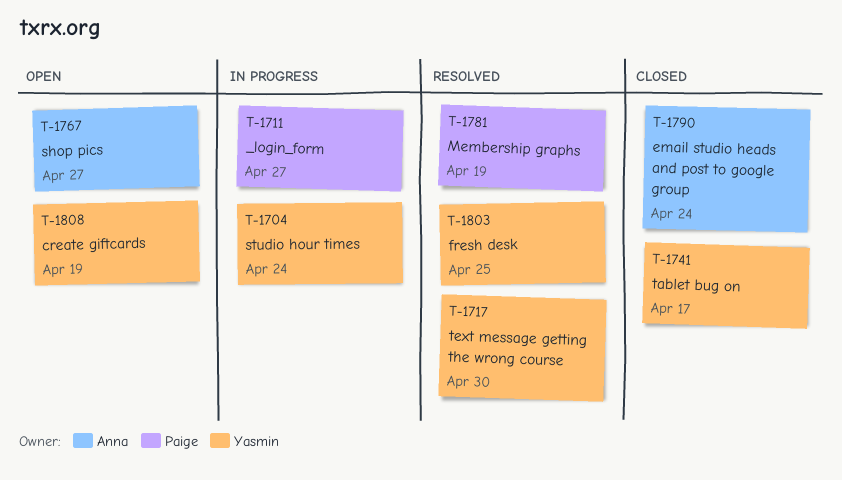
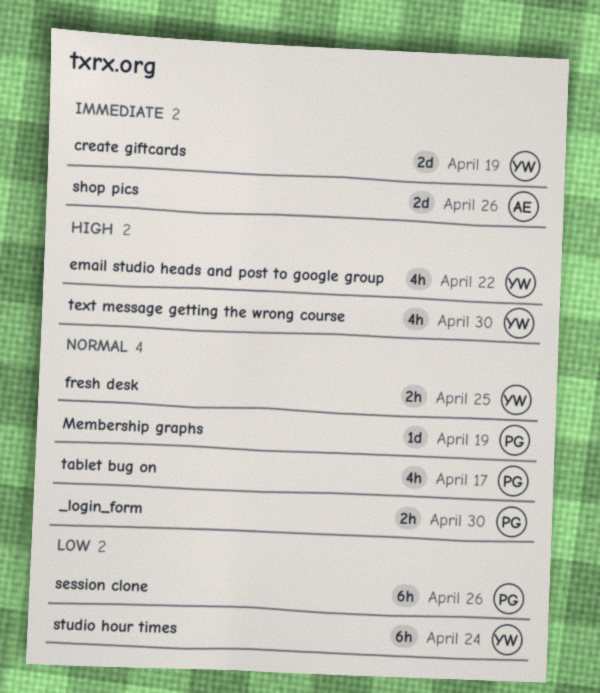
_login_form, due: Apr 27 -> Apr 30
email studio heads and post to google group, owner: Anna -> Yasmin
email studio heads and post to google group, due: Apr 24 -> Apr 22
session clone: none -> present
shop pics, due: Apr 27 -> Apr 26
tablet bug on, owner: Yasmin -> Paige

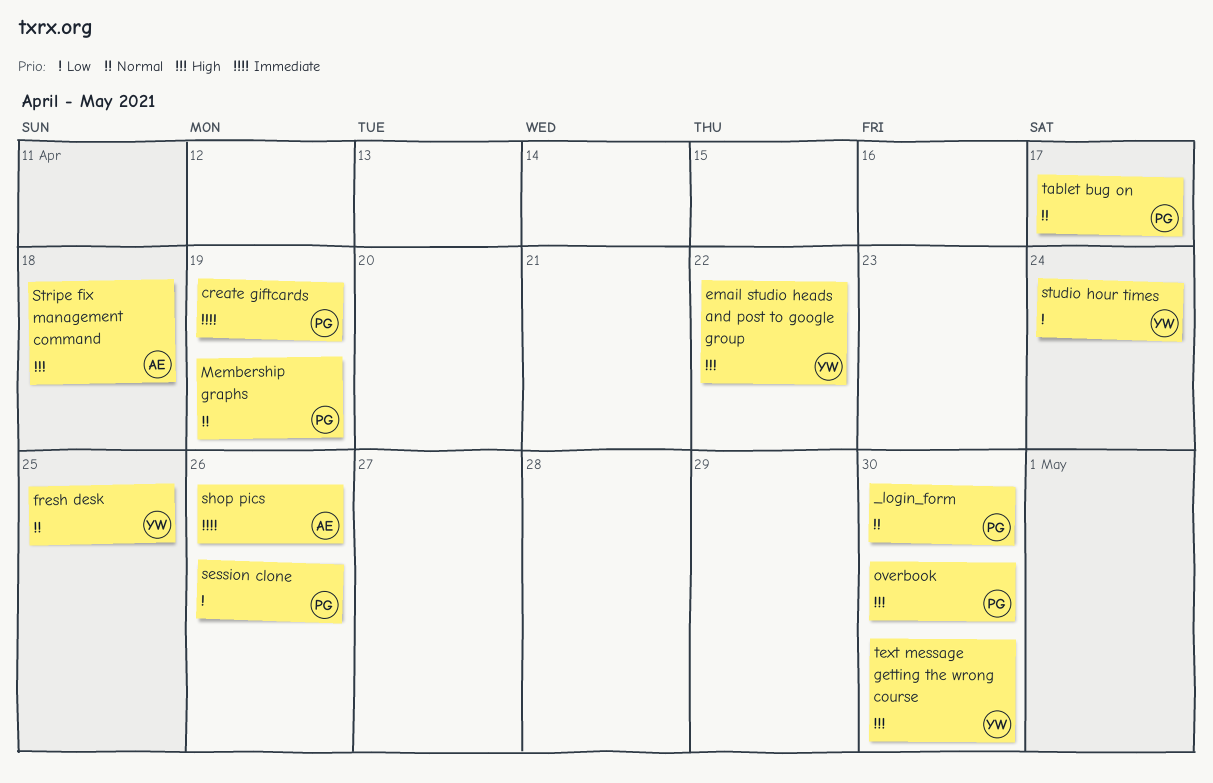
create giftcards, owner: YW -> PG
overbook: none -> present
Stripe fix management command: none -> present

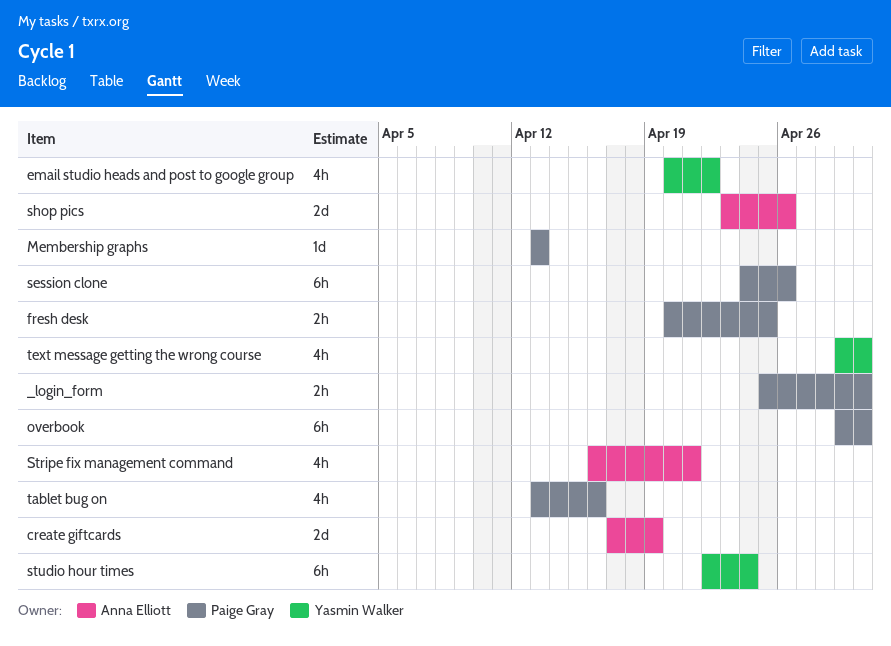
create giftcards, owner: Paige Gray -> Anna Elliott
fresh desk, owner: Yasmin Walker -> Paige Gray
Membership graphs, due: Apr 19 -> Apr 13
Stripe fix management command, due: Apr 18 -> Apr 21
tablet bug on, due: Apr 17 -> Apr 16

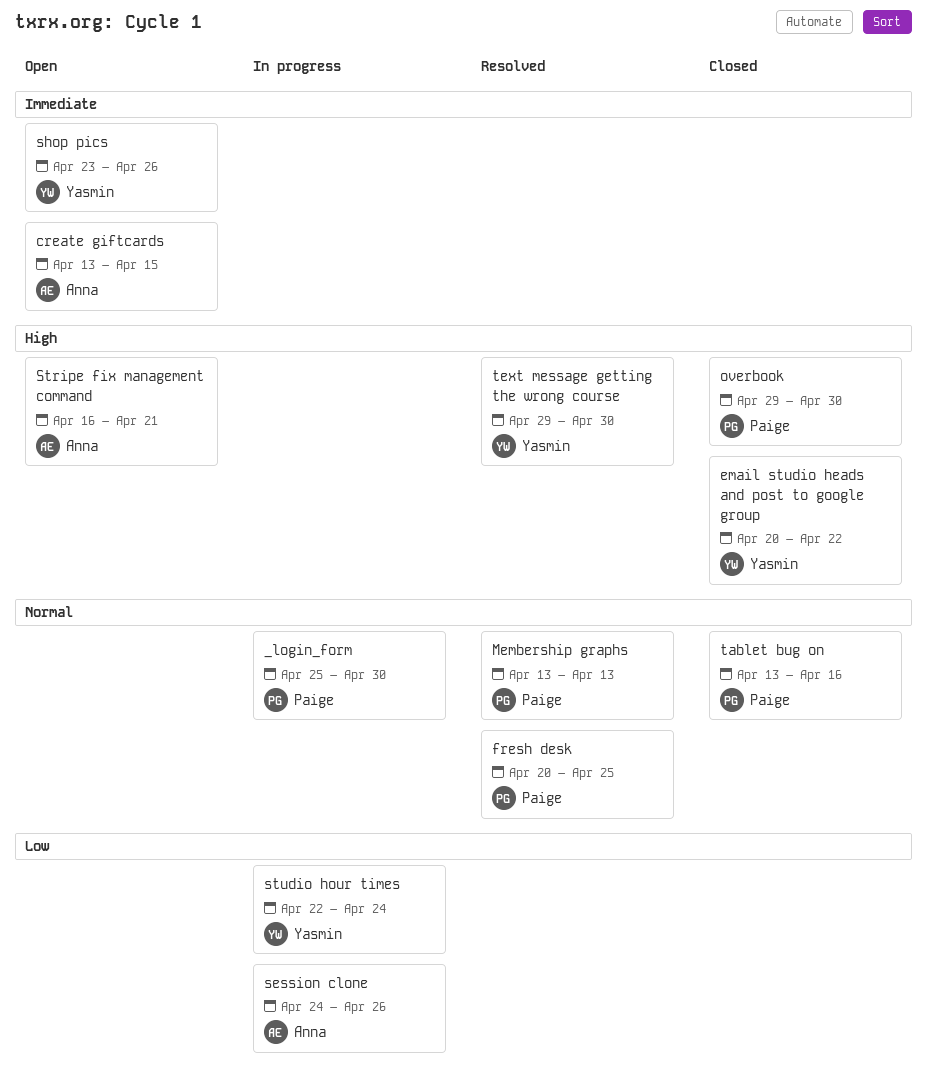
create giftcards, start: Apr 17 -> Apr 13
create giftcards, due: Apr 19 -> Apr 15
session clone, owner: Paige Gray -> Anna Elliott
shop pics, owner: Anna Elliott -> Yasmin Walker

